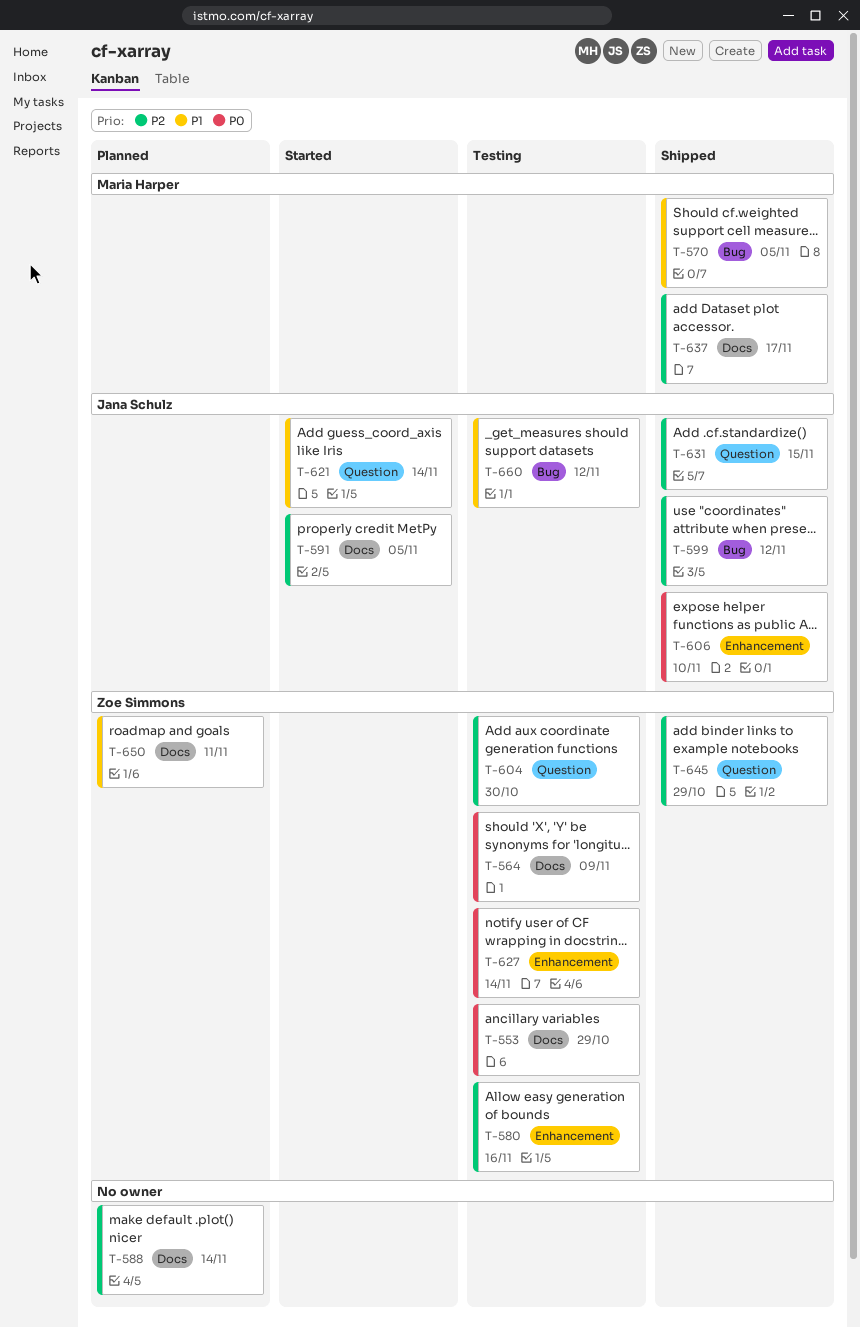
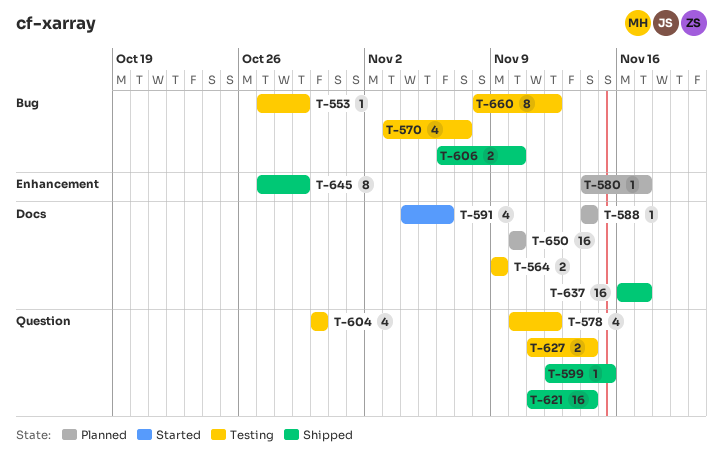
T-553, label: Docs -> Bug
T-570, status: Shipped -> Testing
T-570, due: Nov 5 -> Nov 7
T-578: none -> present
T-580, status: Testing -> Planned
T-580, due: Nov 16 -> Nov 17
T-591, due: Nov 5 -> Nov 6
T-599, label: Bug -> Question
T-599, due: Nov 12 -> Nov 15
T-606, label: Enhancement -> Bug
T-621, status: Started -> Shipped
T-627, label: Enhancement -> Question
T-631: present -> none
T-645, label: Question -> Enhancement
T-650, due: Nov 11 -> Nov 10

